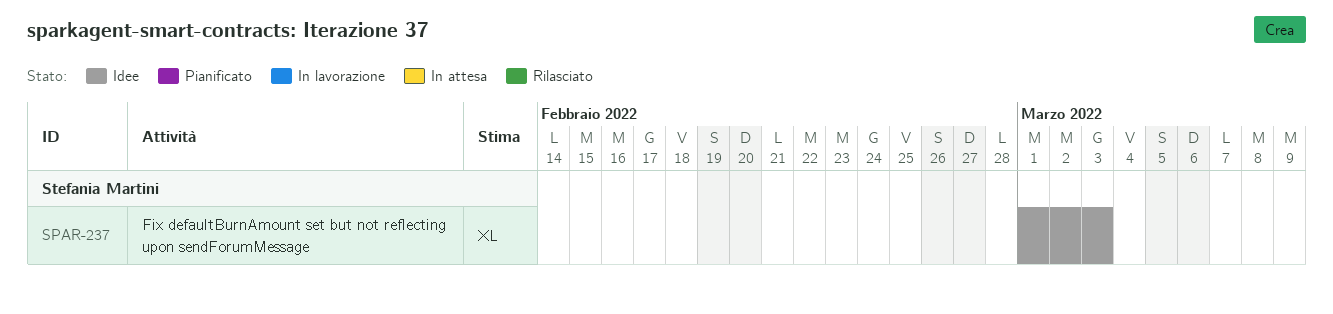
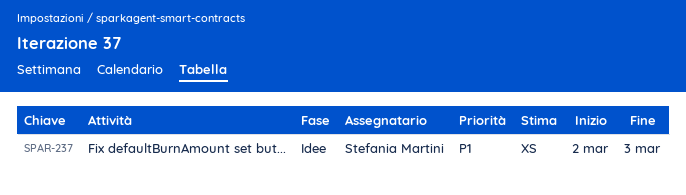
SPAR-237, estimate: XL -> XS
SPAR-237, start: Mar 1 -> Mar 2

